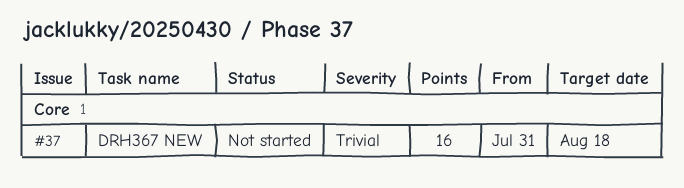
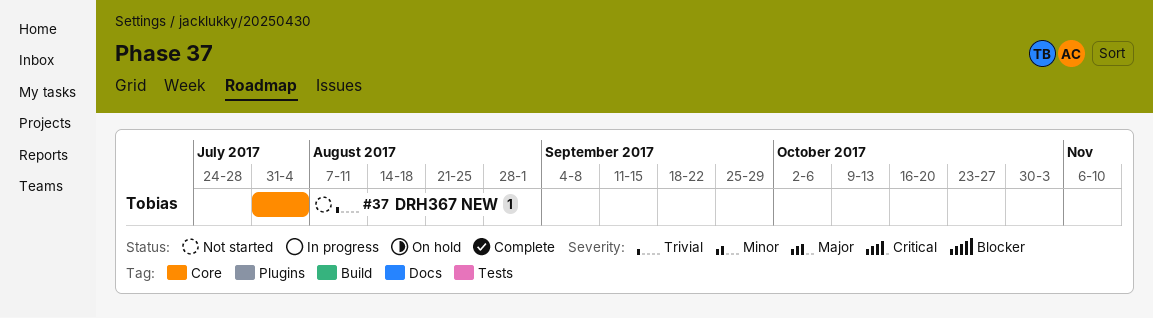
#37, estimate: 16 -> 1
#37, due: Aug 18 -> Aug 4

